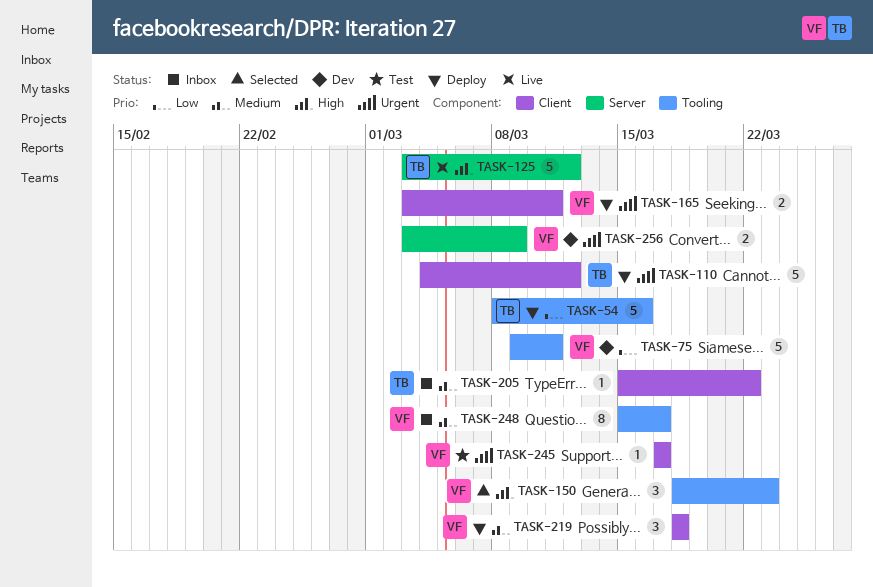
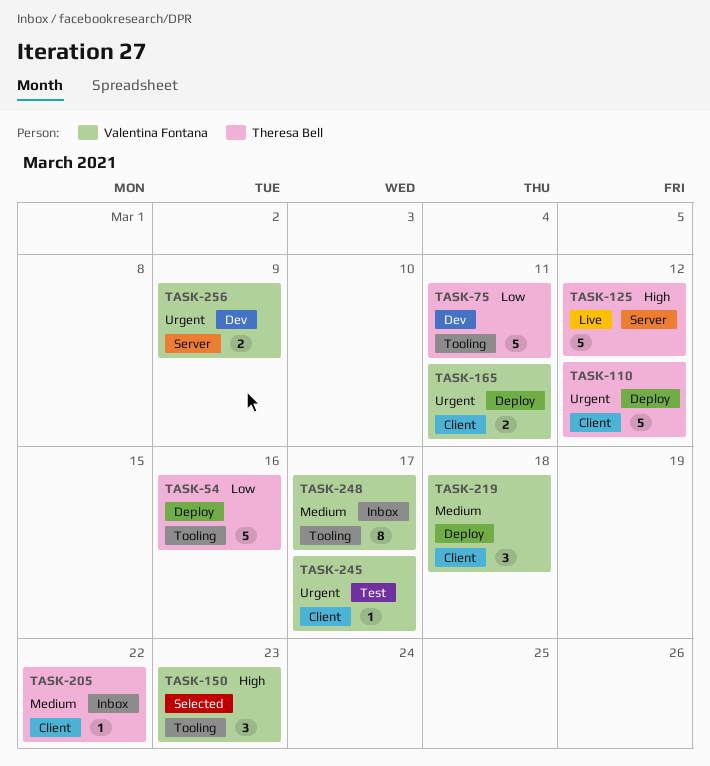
TASK-75, owner: Valentina Fontana -> Theresa Bell

